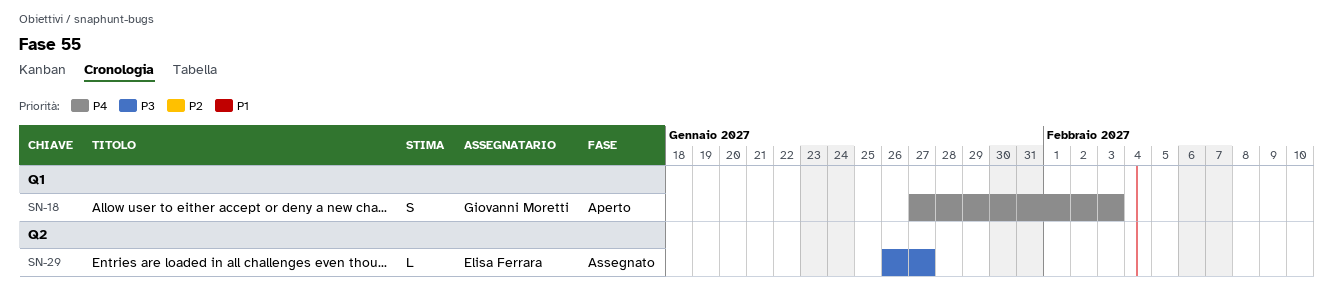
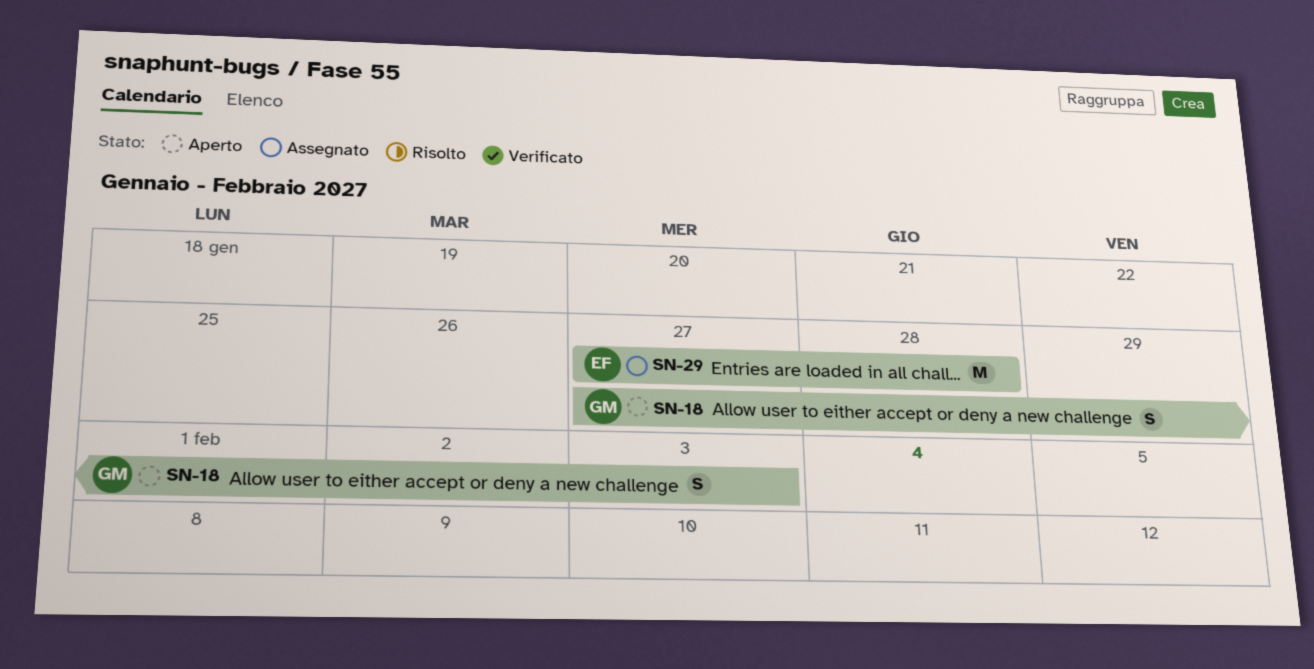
SN-29, estimate: L -> M
SN-29, start: Jan 26 -> Jan 27
SN-29, due: Jan 27 -> Jan 28

